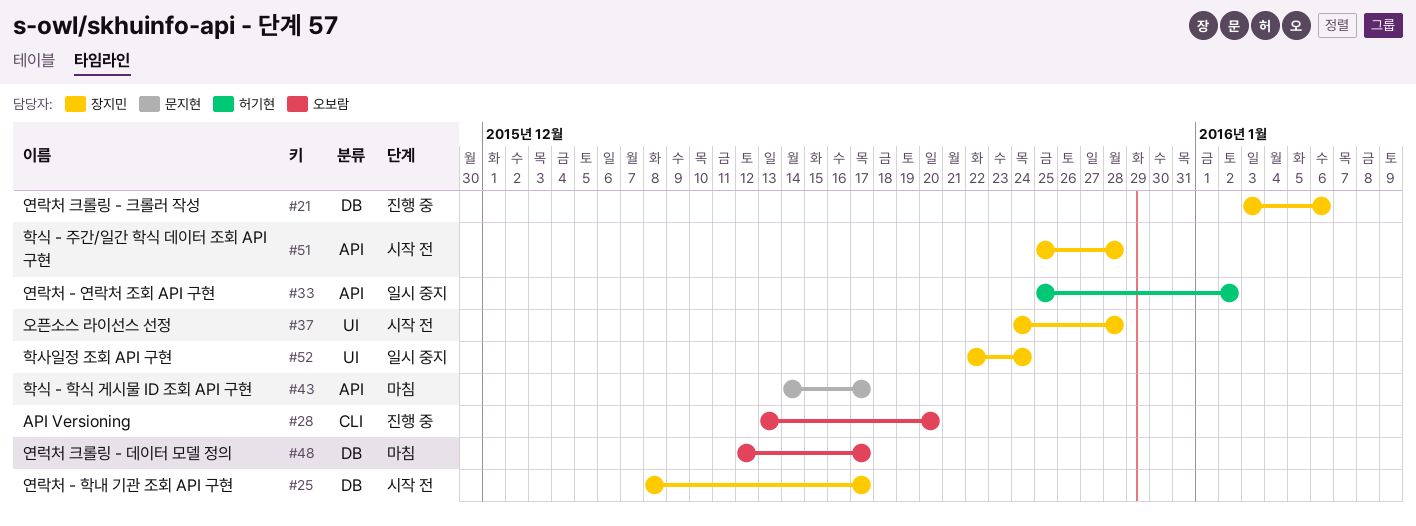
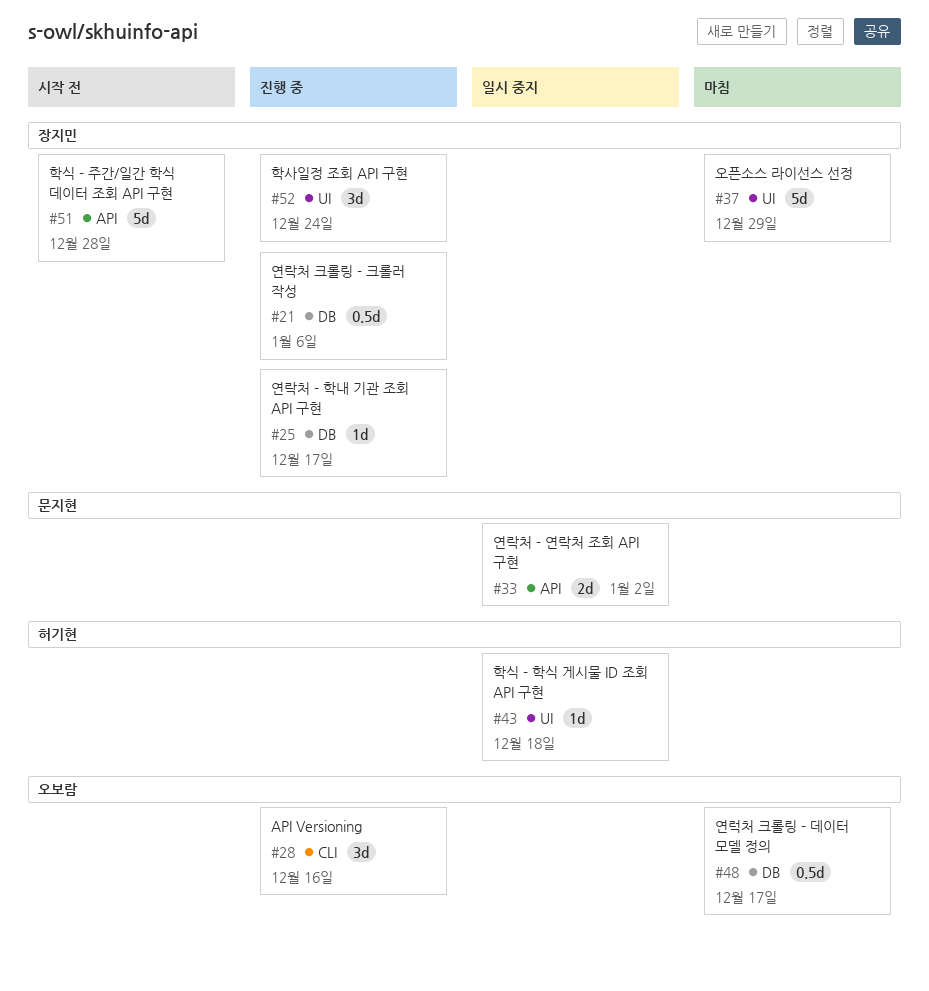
#25, status: 시작 전 -> 진행 중
#28, due: Dec 20 -> Dec 16
#33, owner: 허기현 -> 문지현
#37, status: 시작 전 -> 마침
#37, due: Dec 28 -> Dec 29
#43, status: 마침 -> 일시 중지
#43, owner: 문지현 -> 허기현
#43, label: API -> UI
#43, due: Dec 17 -> Dec 18
#52, status: 일시 중지 -> 진행 중

